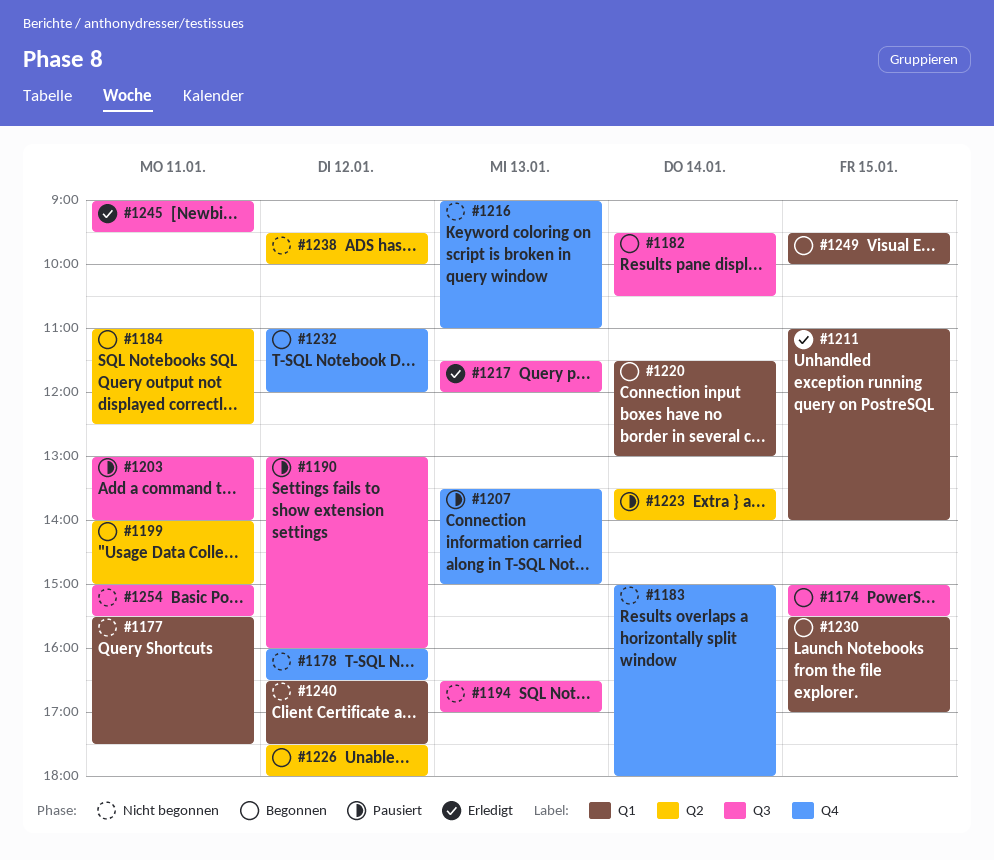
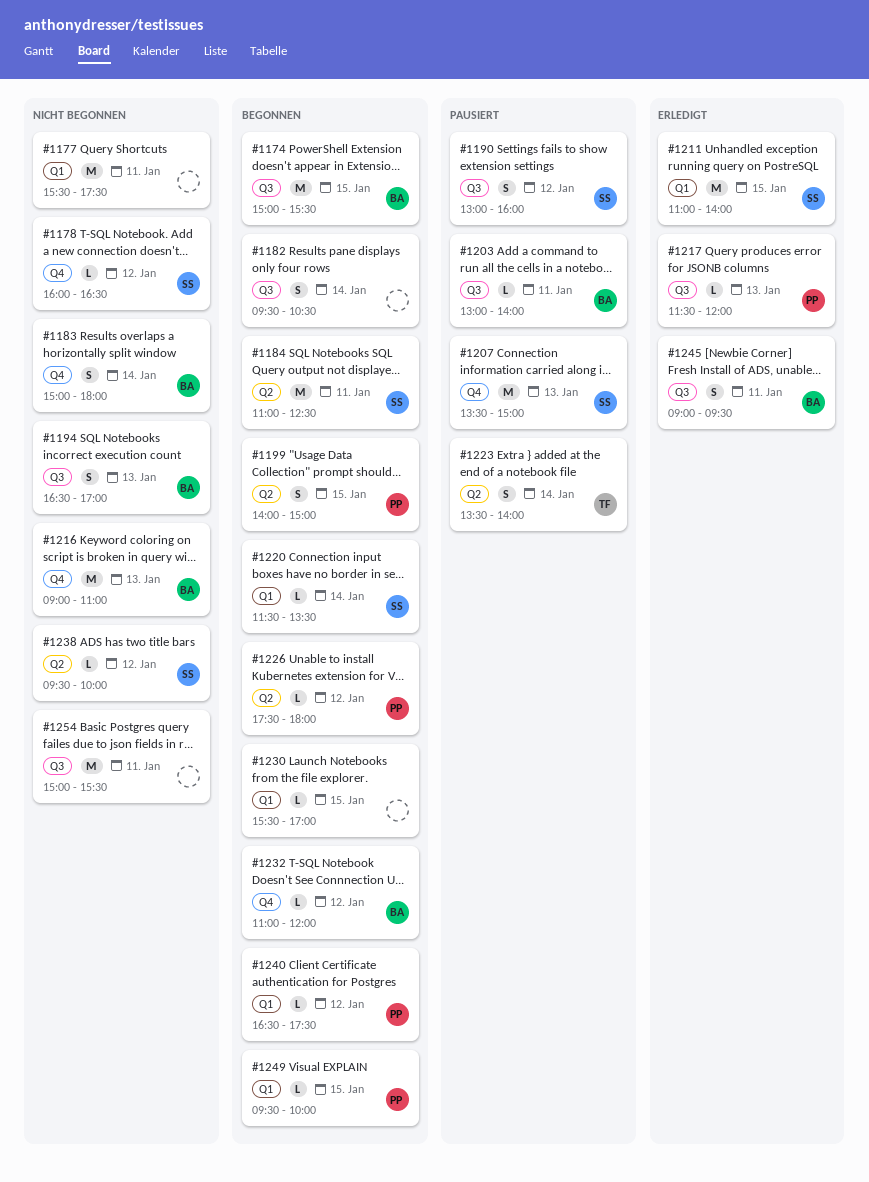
#1199, day: Jan 11 -> Jan 15
#1220, ends: 13:00 -> 13:30
#1240, status: Nicht begonnen -> Begonnen

